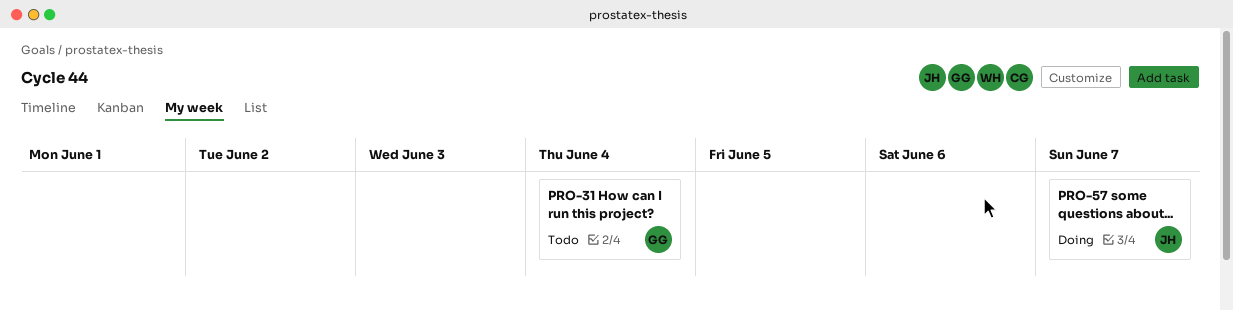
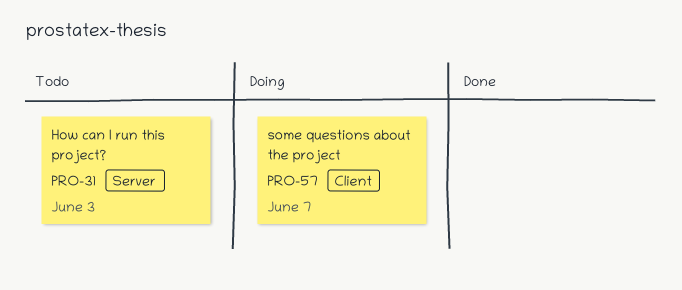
PRO-31, due: Jun 4 -> Jun 3

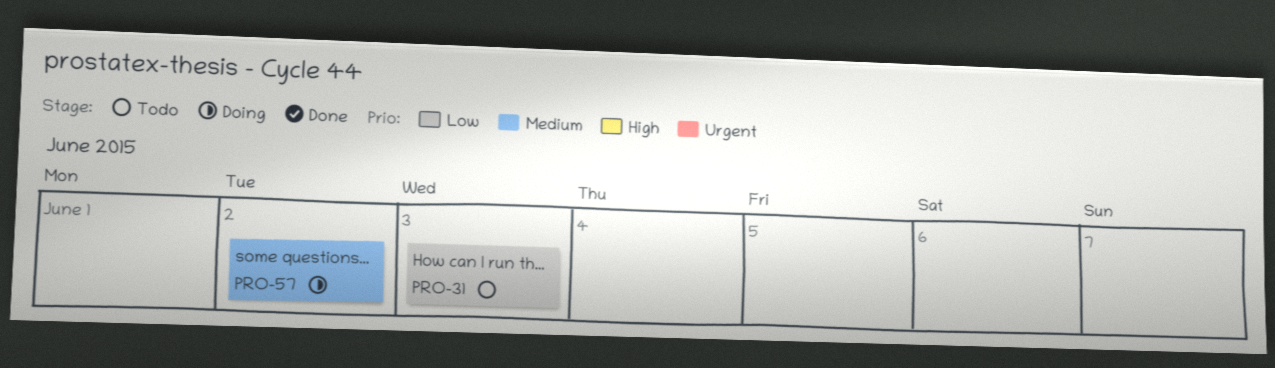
PRO-57, due: Jun 7 -> Jun 2

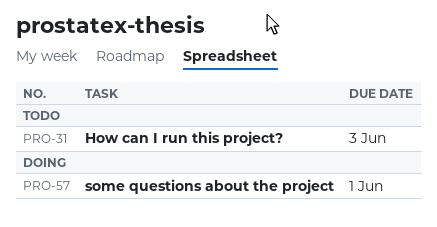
PRO-57, due: Jun 2 -> Jun 1

